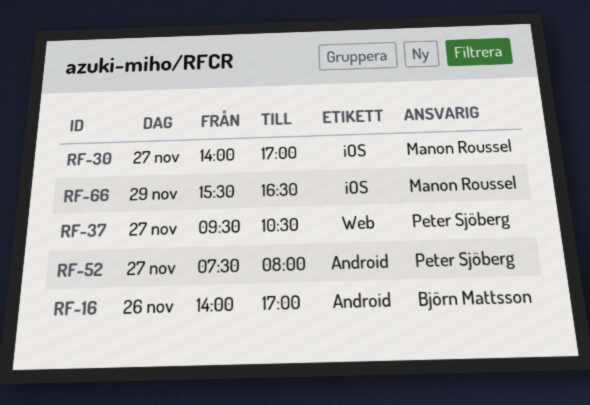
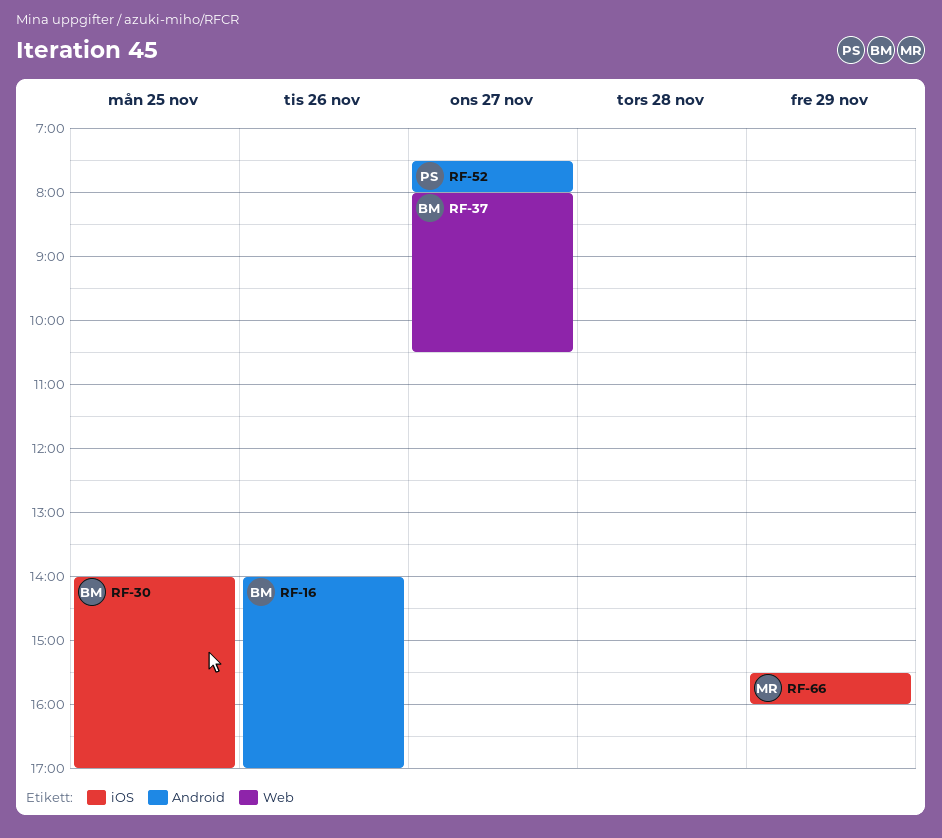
RF-30, owner: Manon Roussel -> Björn Mattsson
RF-30, day: Nov 27 -> Nov 25
RF-37, owner: Peter Sjöberg -> Björn Mattsson
RF-37, begins: 09:30 -> 08:00
RF-66, ends: 16:30 -> 16:00

